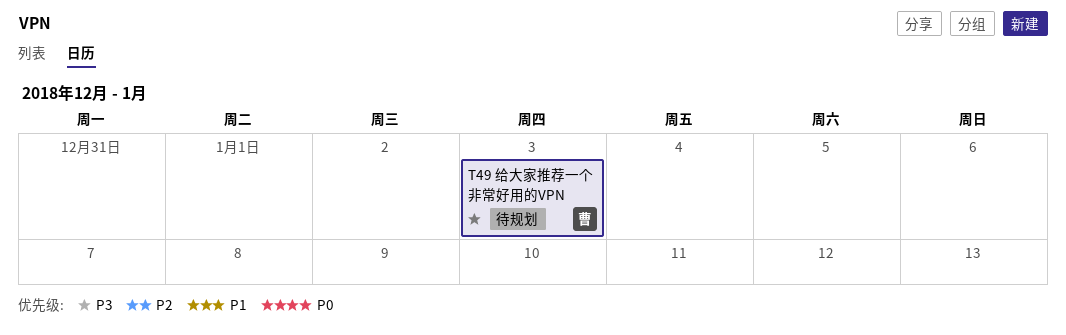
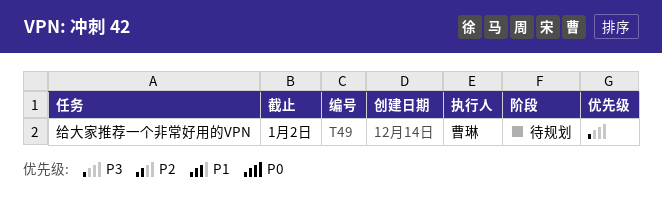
T49, due: Jan 3 -> Jan 2

